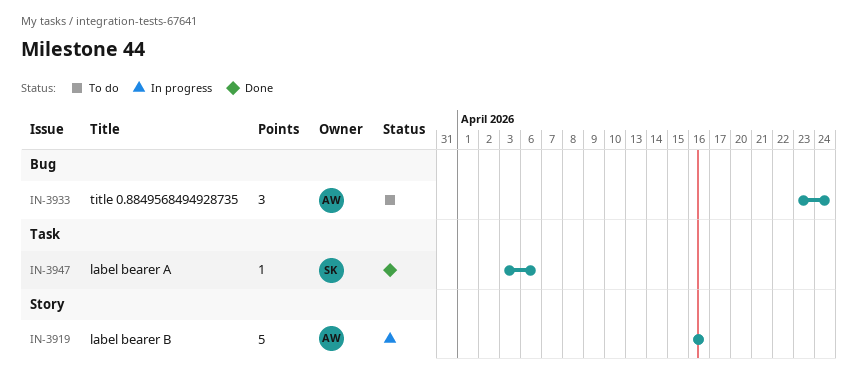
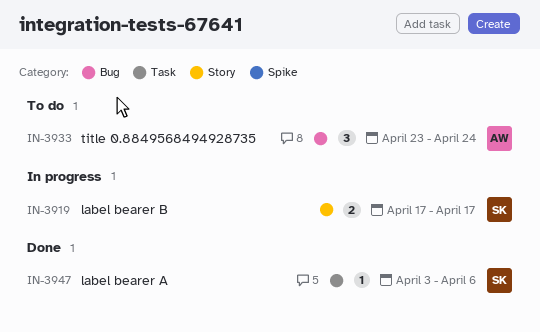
IN-3919, owner: AW -> SK
IN-3919, estimate: 5 -> 2
IN-3919, start: Apr 16 -> Apr 17
IN-3919, due: Apr 16 -> Apr 17

